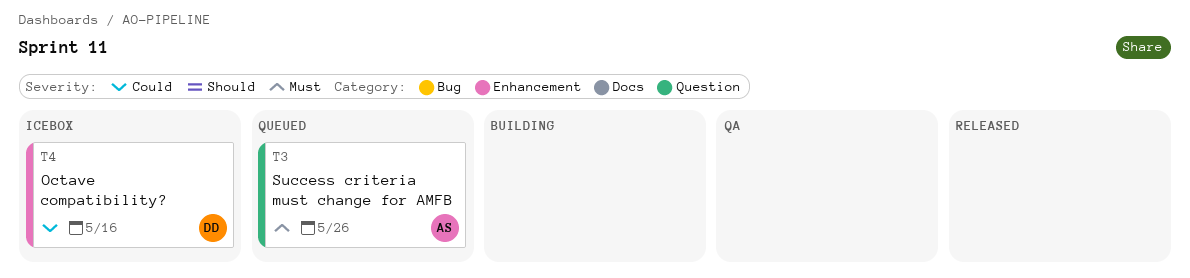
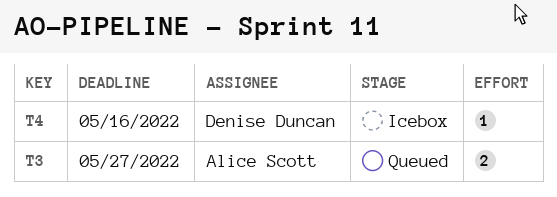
T3, due: May 26 -> May 27

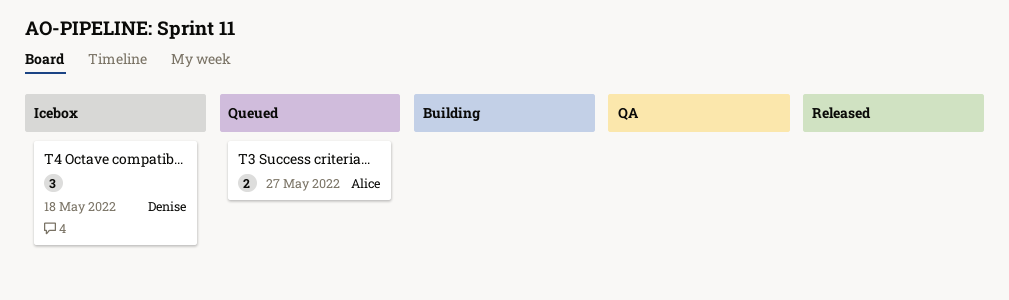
T4, estimate: 1 -> 3
T4, due: May 16 -> May 18

